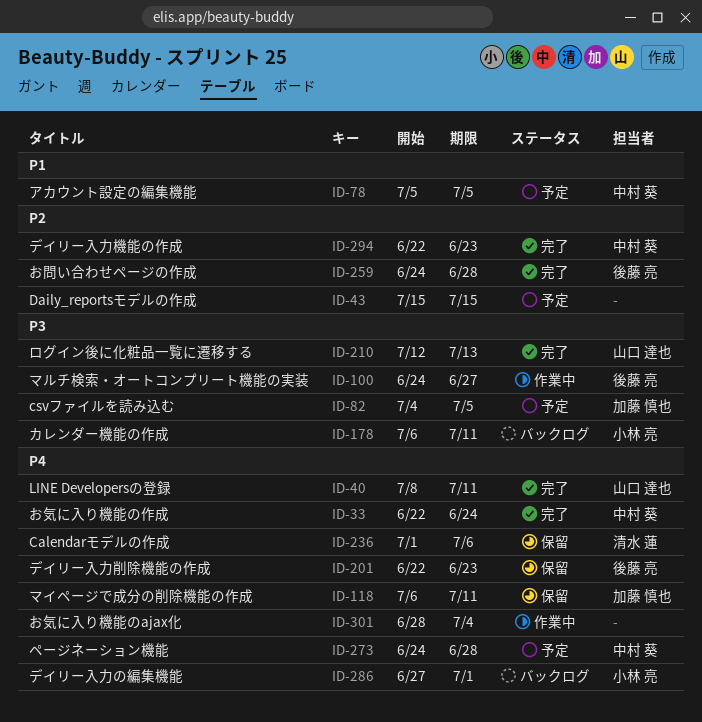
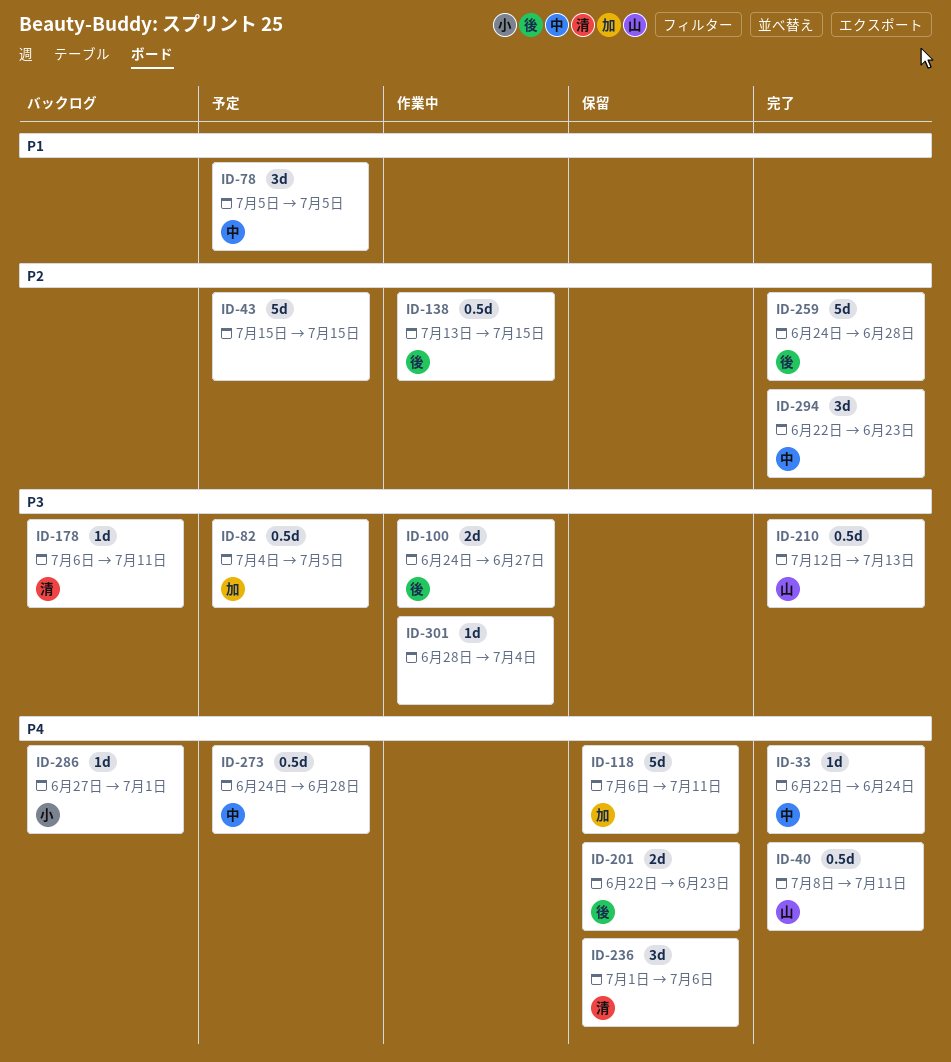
ID-138: none -> present
ID-178, owner: 小林 亮 -> 清水 蓮
ID-301, priority: P4 -> P3

